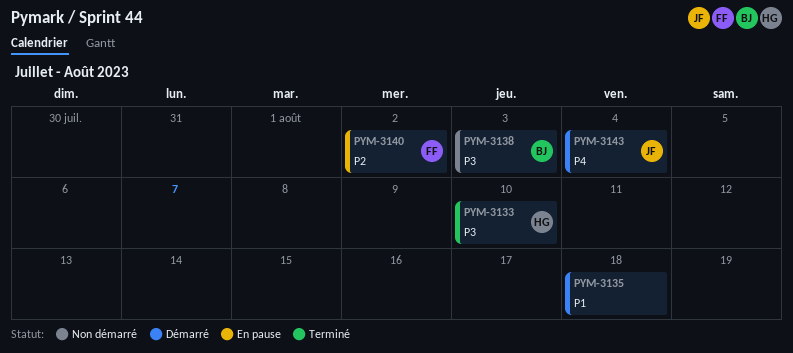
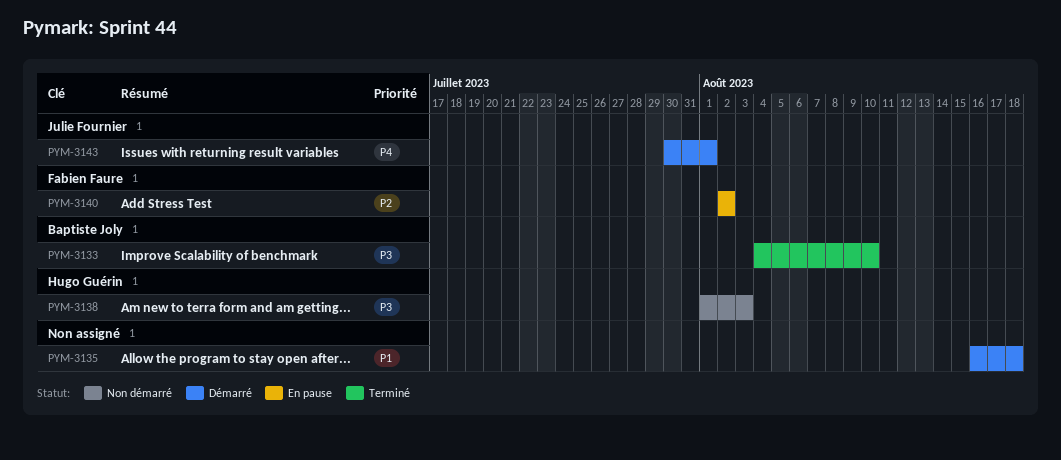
PYM-3133, owner: Hugo Guérin -> Baptiste Joly
PYM-3138, owner: Baptiste Joly -> Hugo Guérin
PYM-3143, due: Aug 4 -> Aug 1

